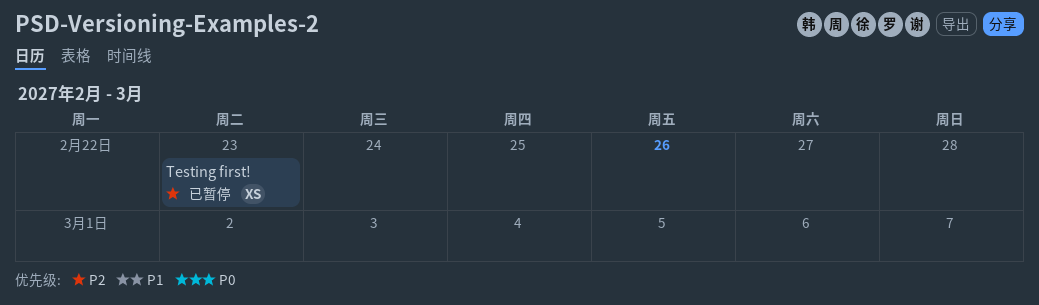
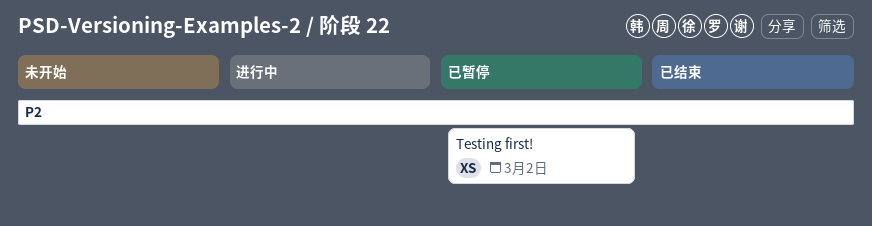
Testing first!, due: Feb 23 -> Mar 2

